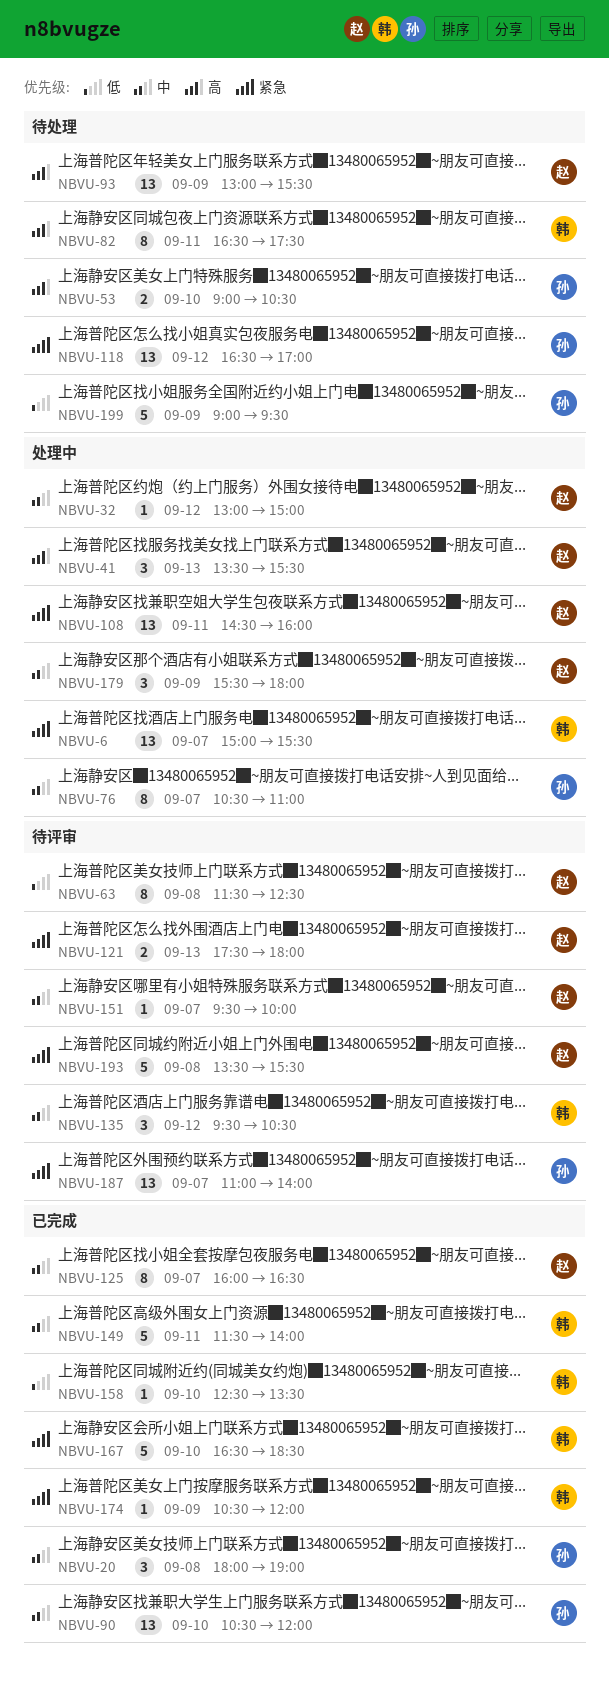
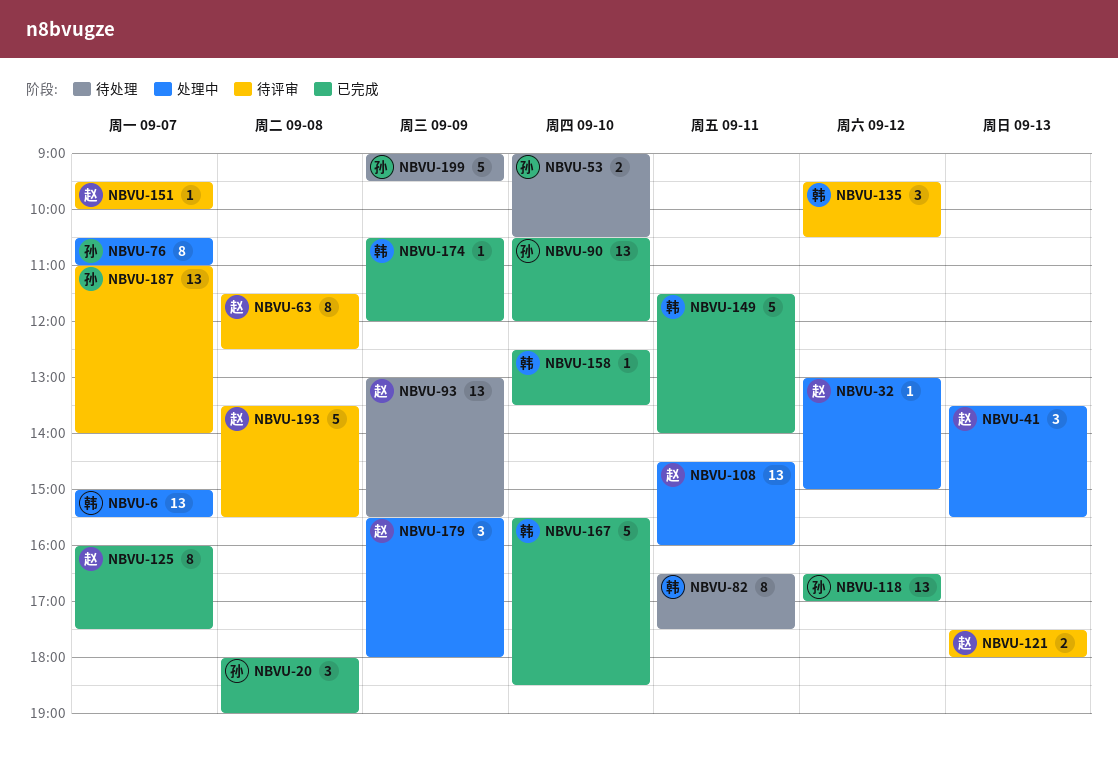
NBVU-118, status: 待处理 -> 已完成
NBVU-125, ends: 16:30 -> 17:30
NBVU-167, begins: 16:30 -> 15:30

